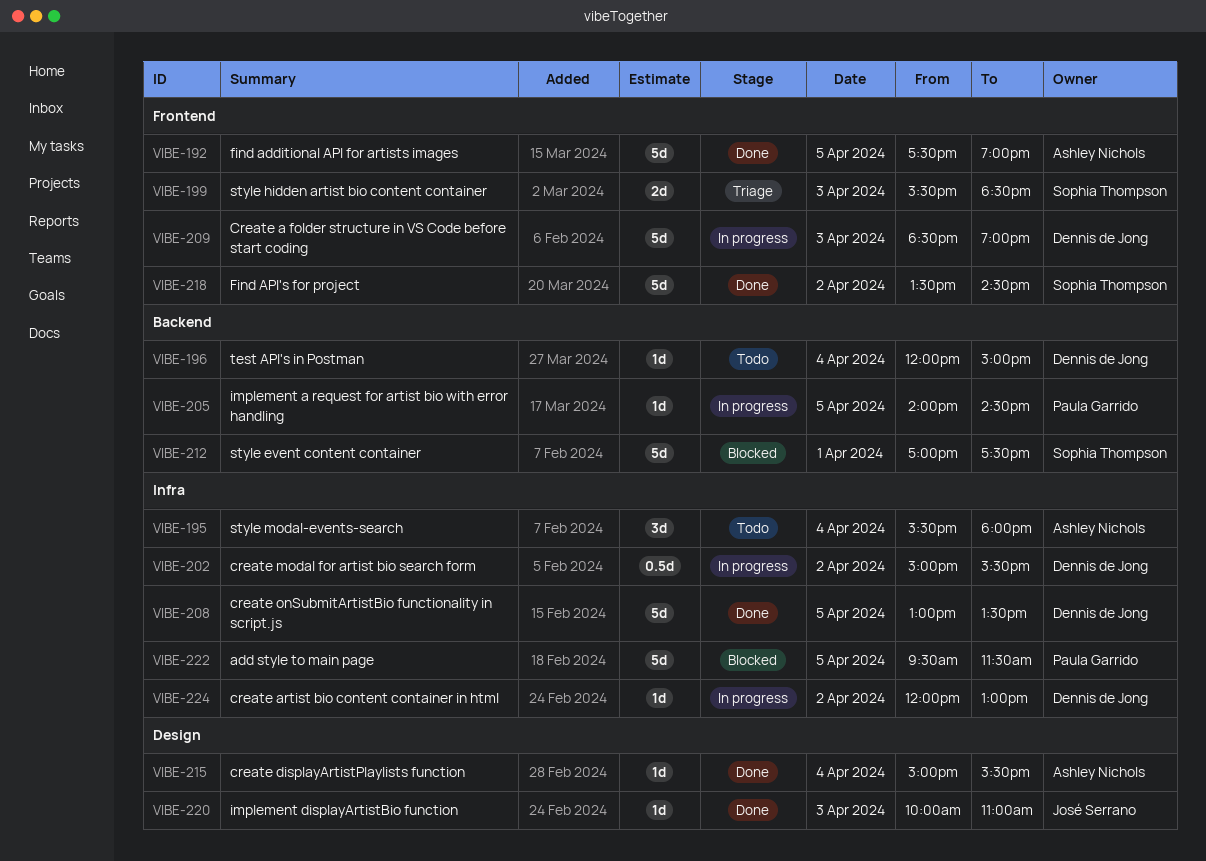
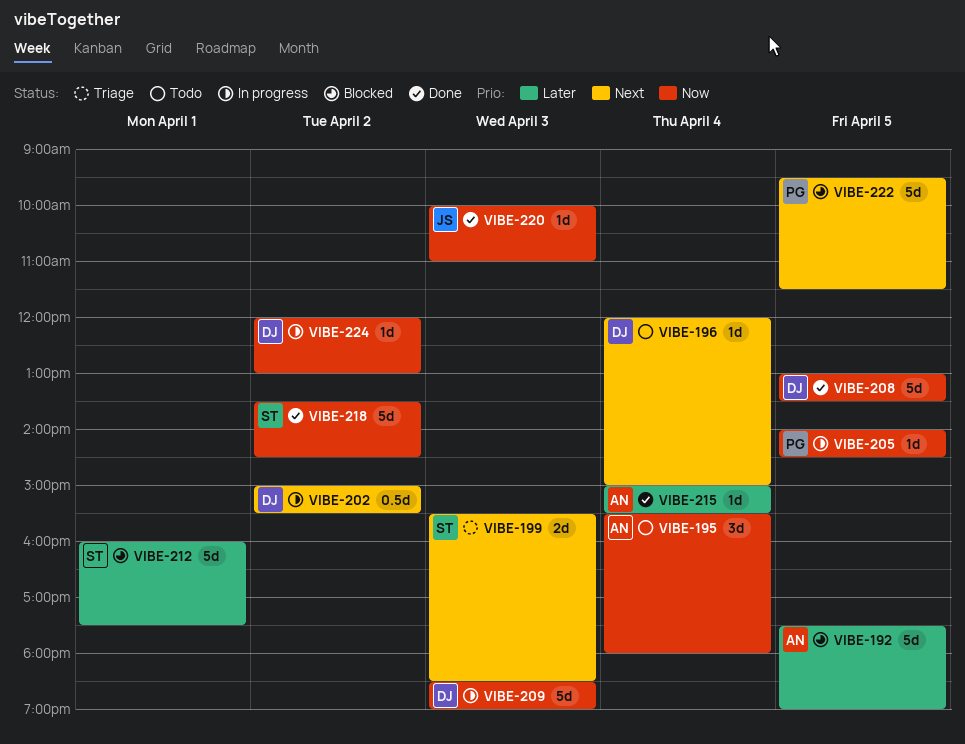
VIBE-192, status: Done -> Blocked
VIBE-212, begins: 17:00 -> 16:00

